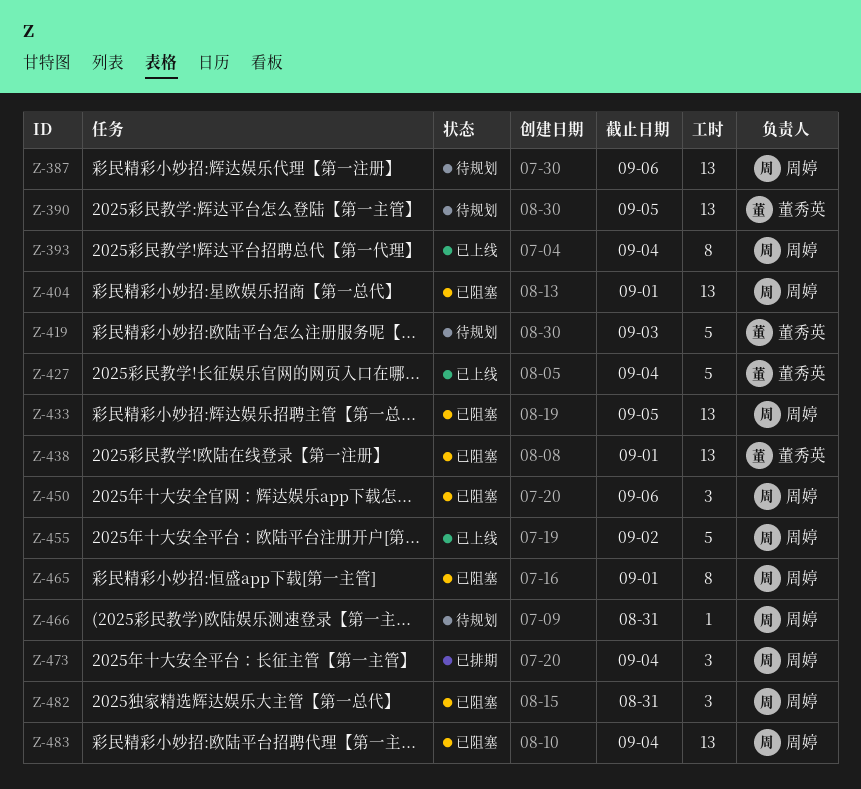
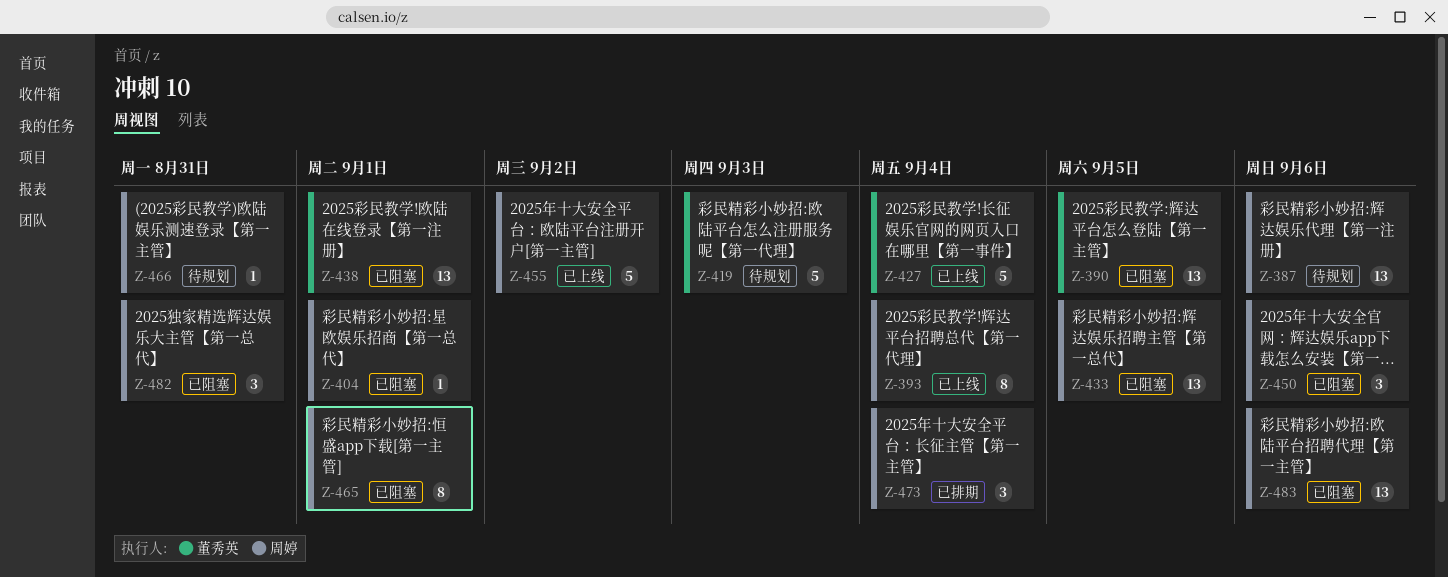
Z-390, status: 待规划 -> 已阻塞
Z-404, estimate: 13 -> 1
Z-483, due: Sep 4 -> Sep 6

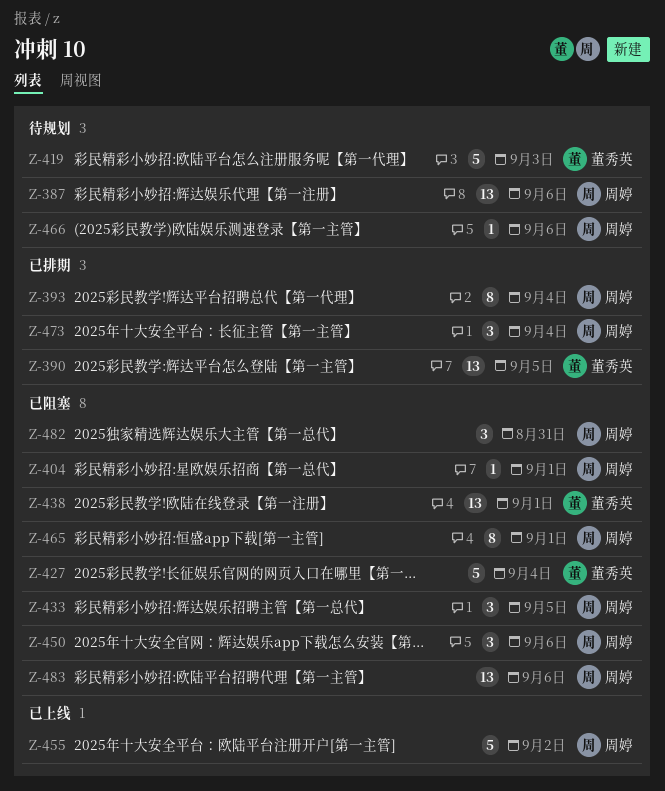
Z-390, status: 已阻塞 -> 已排期
Z-393, status: 已上线 -> 已排期
Z-427, status: 已上线 -> 已阻塞
Z-433, estimate: 13 -> 3
Z-466, due: Aug 31 -> Sep 6

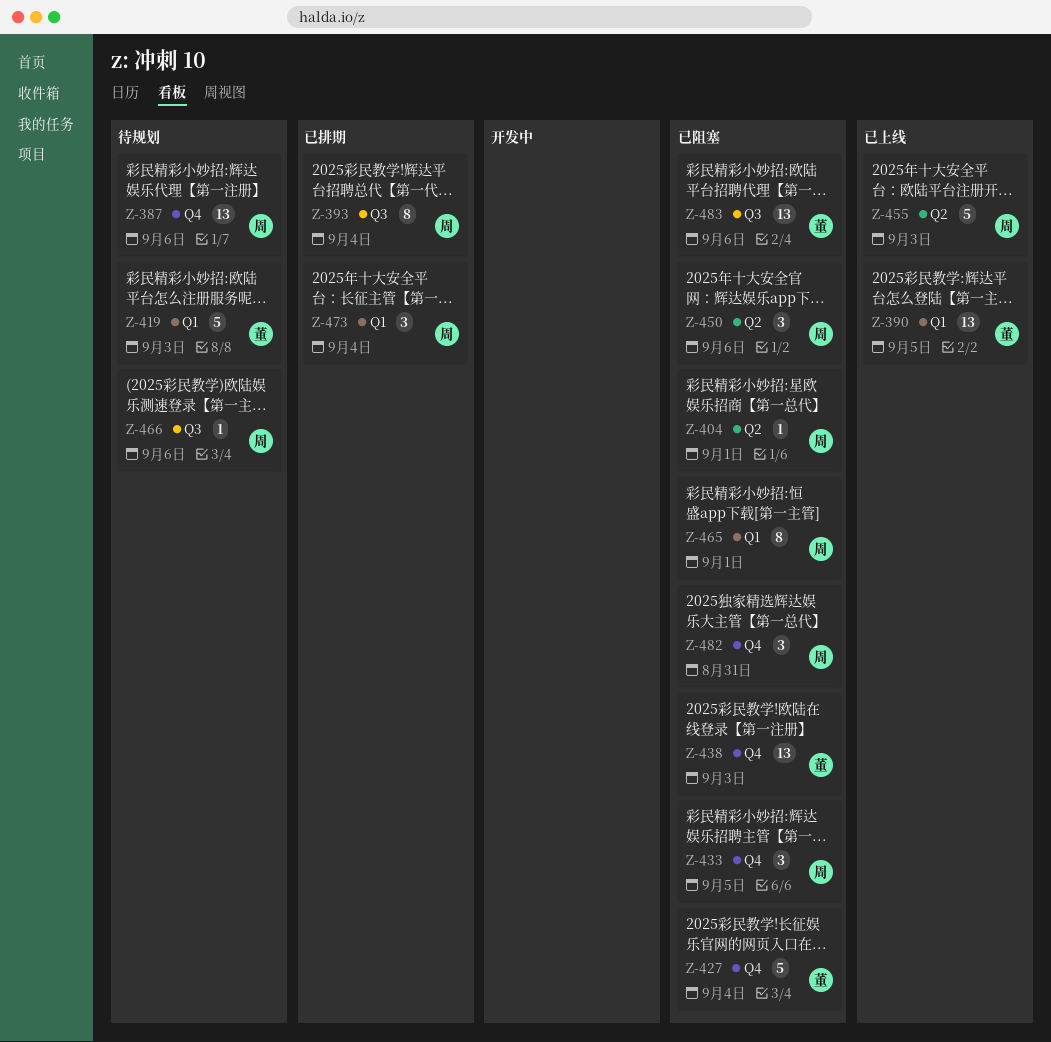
Z-390, status: 已排期 -> 已上线
Z-438, due: Sep 1 -> Sep 3
Z-455, due: Sep 2 -> Sep 3
Z-483, owner: 周婷 -> 董秀英

